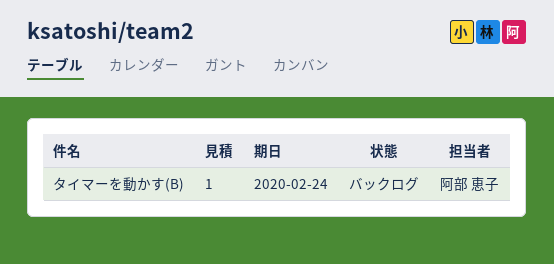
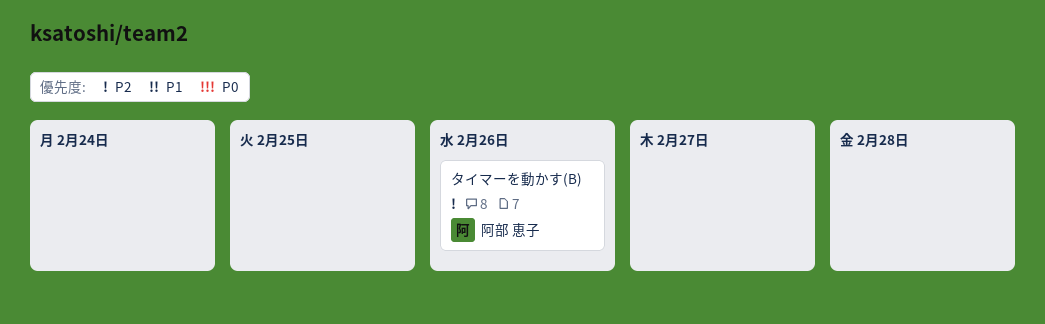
タイマーを動かす(B), due: Feb 24 -> Feb 26

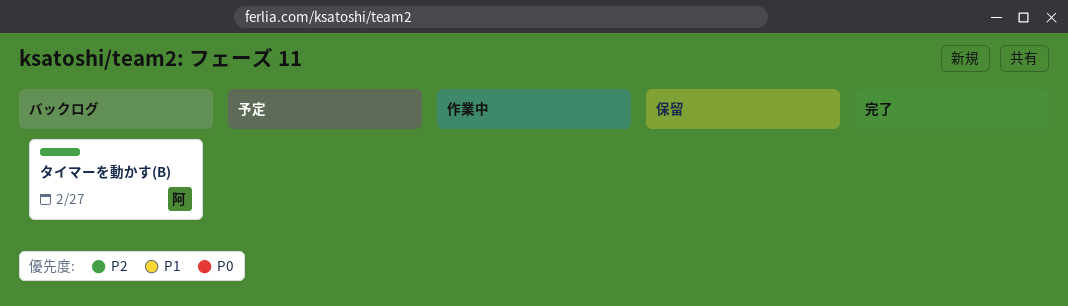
タイマーを動かす(B), due: Feb 26 -> Feb 27

